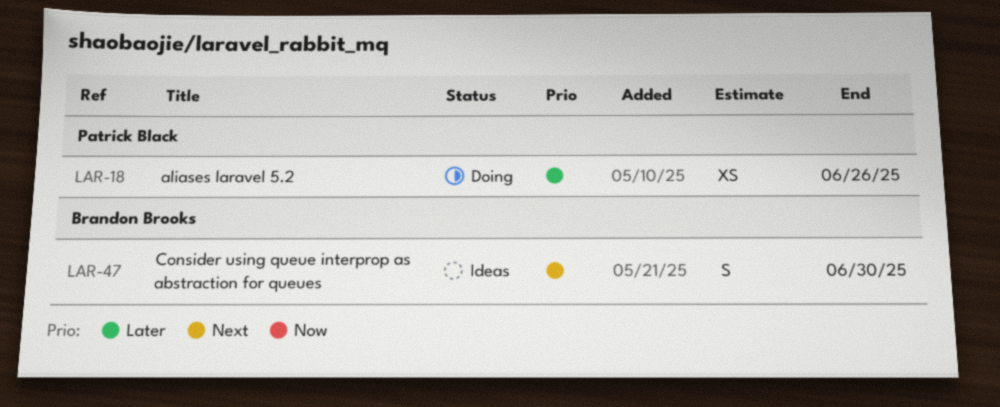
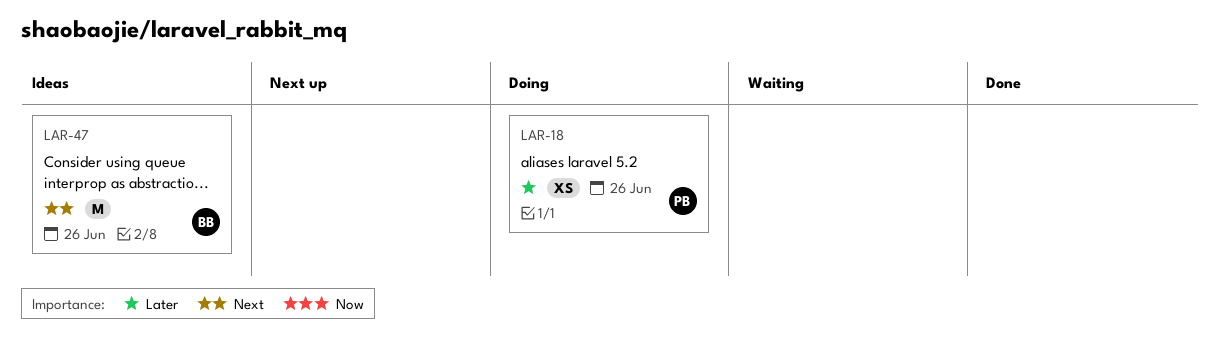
LAR-47, estimate: S -> M
LAR-47, due: Jun 30 -> Jun 26

